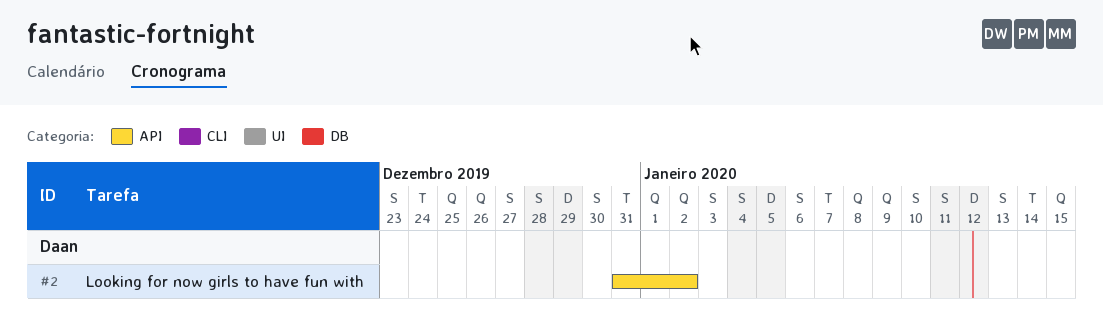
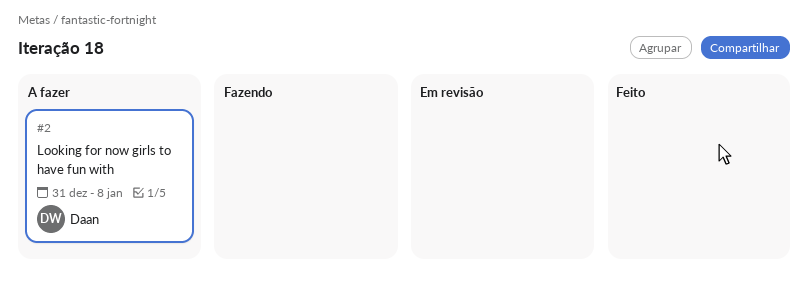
#2, due: Jan 2 -> Jan 8

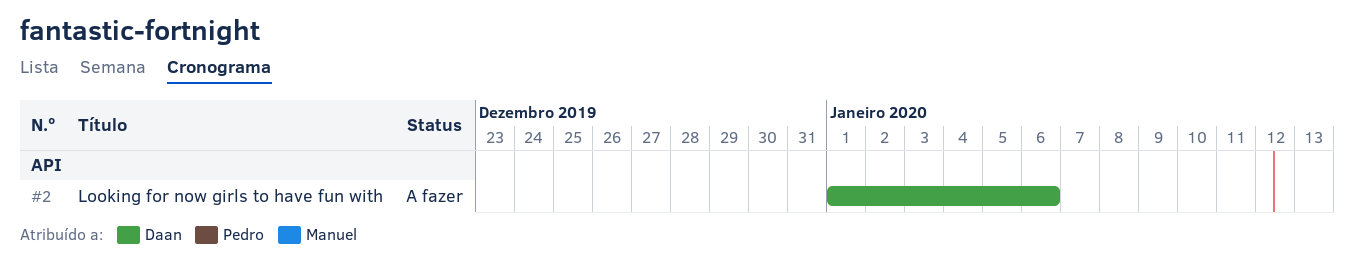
#2, start: Dec 31 -> Jan 1
#2, due: Jan 8 -> Jan 6

